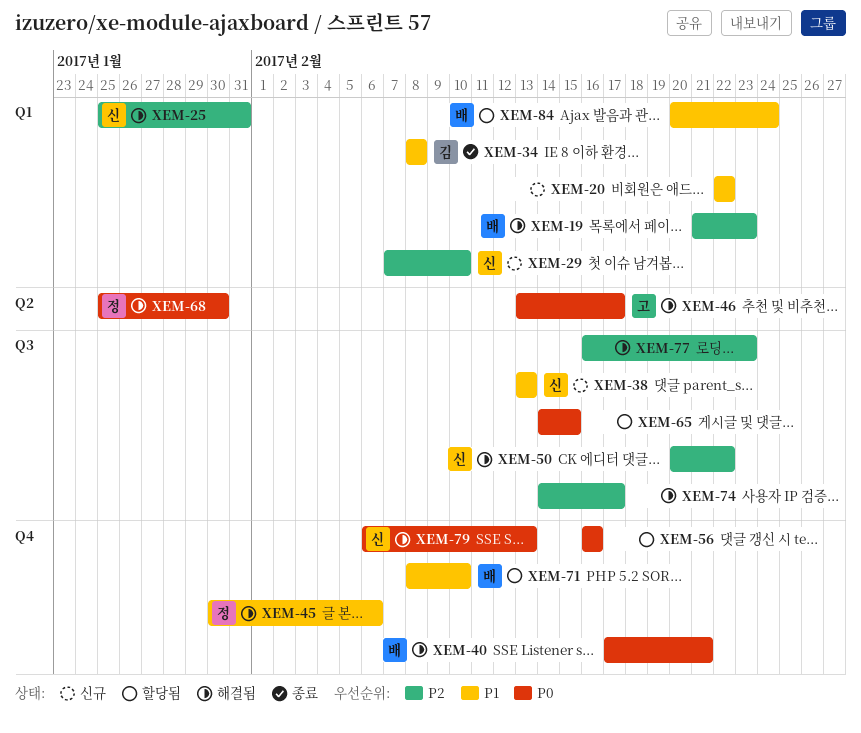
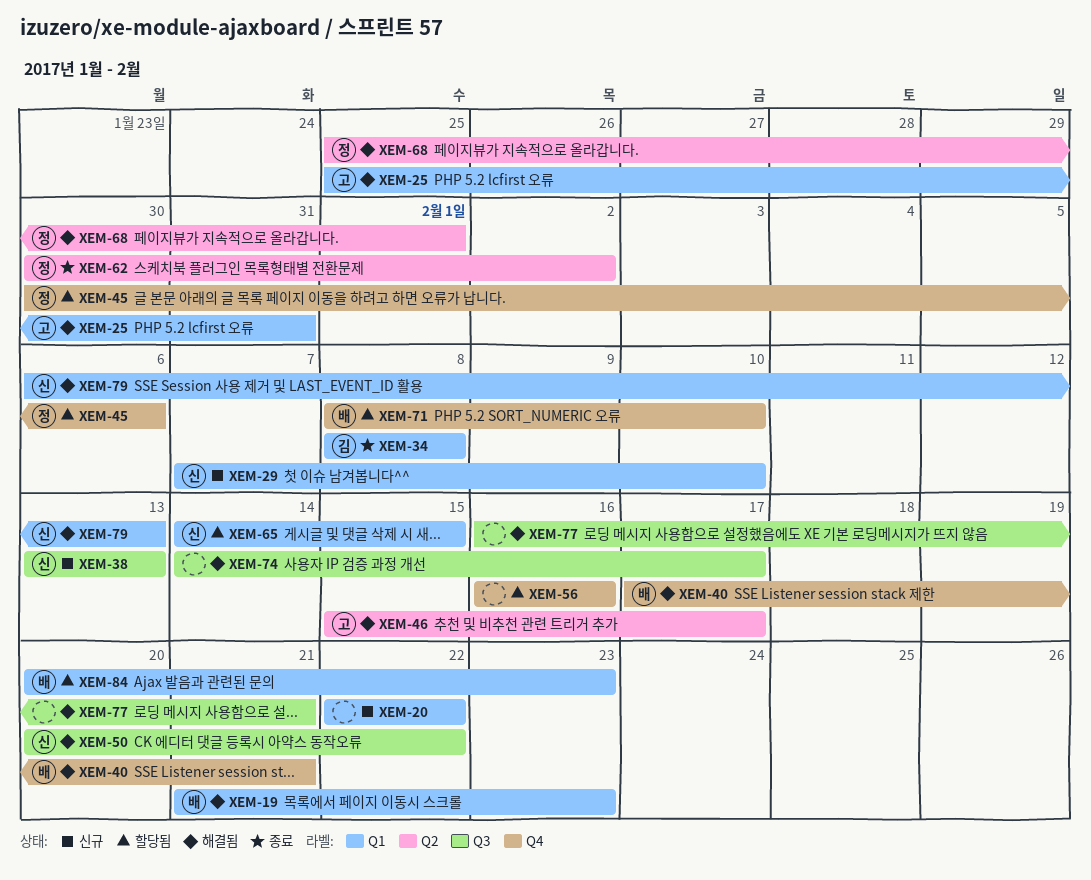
XEM-25, owner: 신 -> 고
XEM-45, status: 해결됨 -> 할당됨
XEM-46, start: Feb 13 -> Feb 15
XEM-62: none -> present
XEM-65, owner: none -> 신
XEM-65, label: Q3 -> Q1
XEM-68, due: Jan 30 -> Feb 1
XEM-77, due: Feb 23 -> Feb 21
XEM-79, label: Q4 -> Q1
XEM-84, due: Feb 24 -> Feb 23

